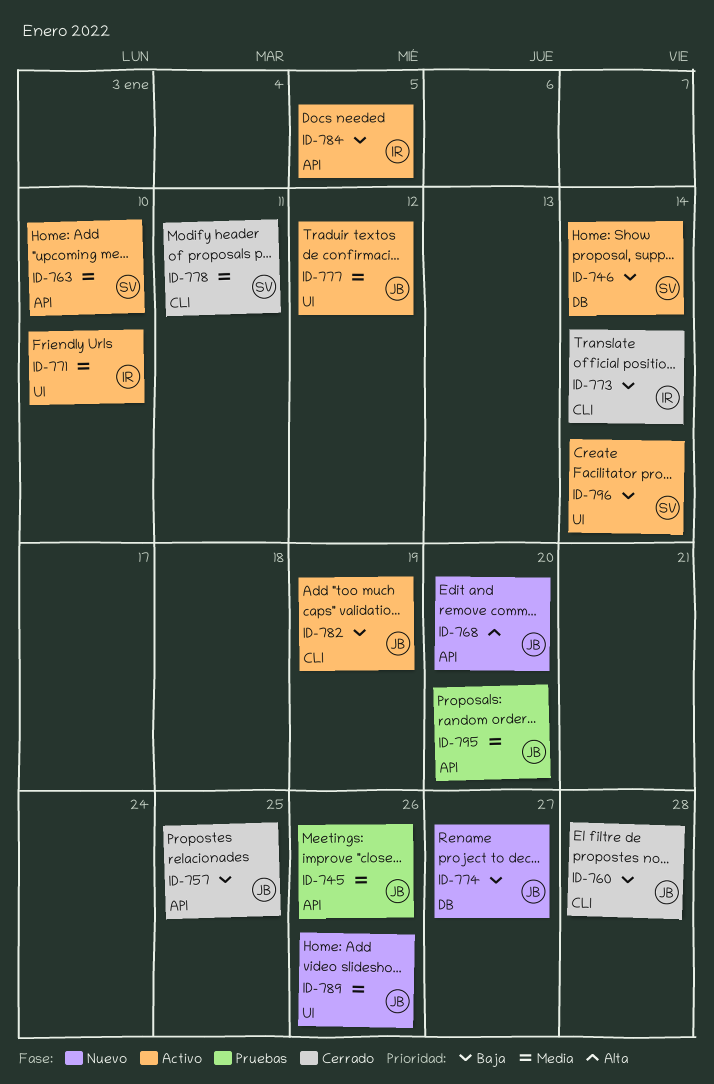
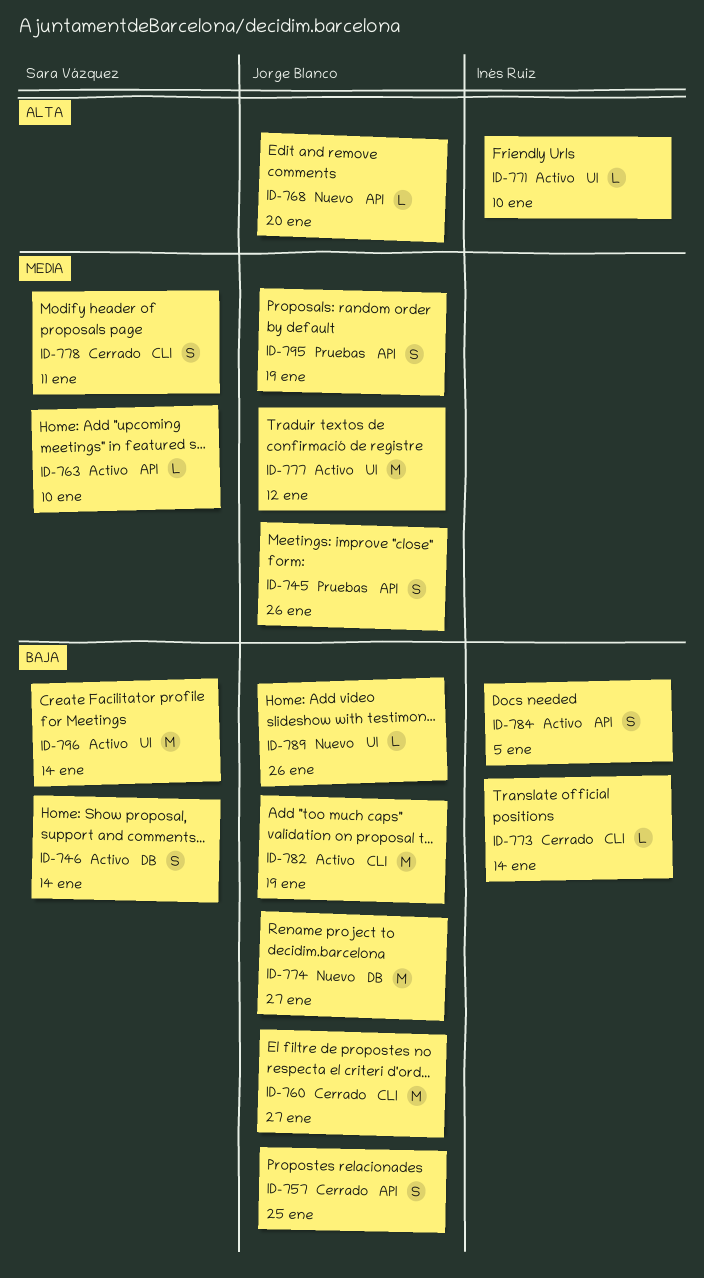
ID-760, due: Jan 28 -> Jan 27
ID-771, priority: Media -> Alta
ID-789, priority: Media -> Baja
ID-795, due: Jan 20 -> Jan 19

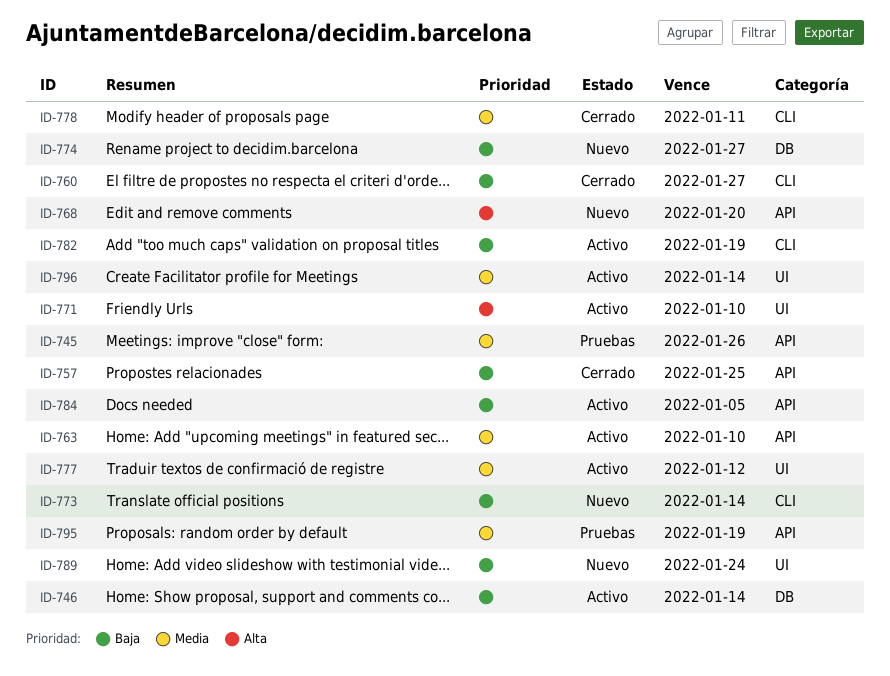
ID-773, status: Cerrado -> Nuevo
ID-789, due: Jan 26 -> Jan 24
ID-796, priority: Baja -> Media

